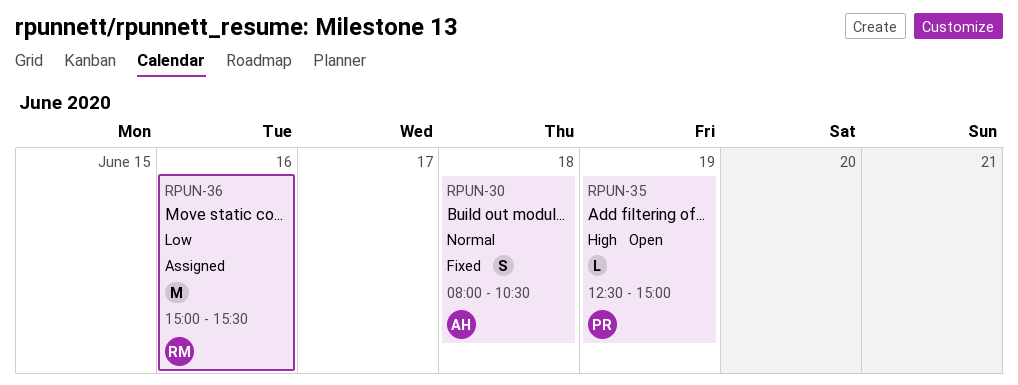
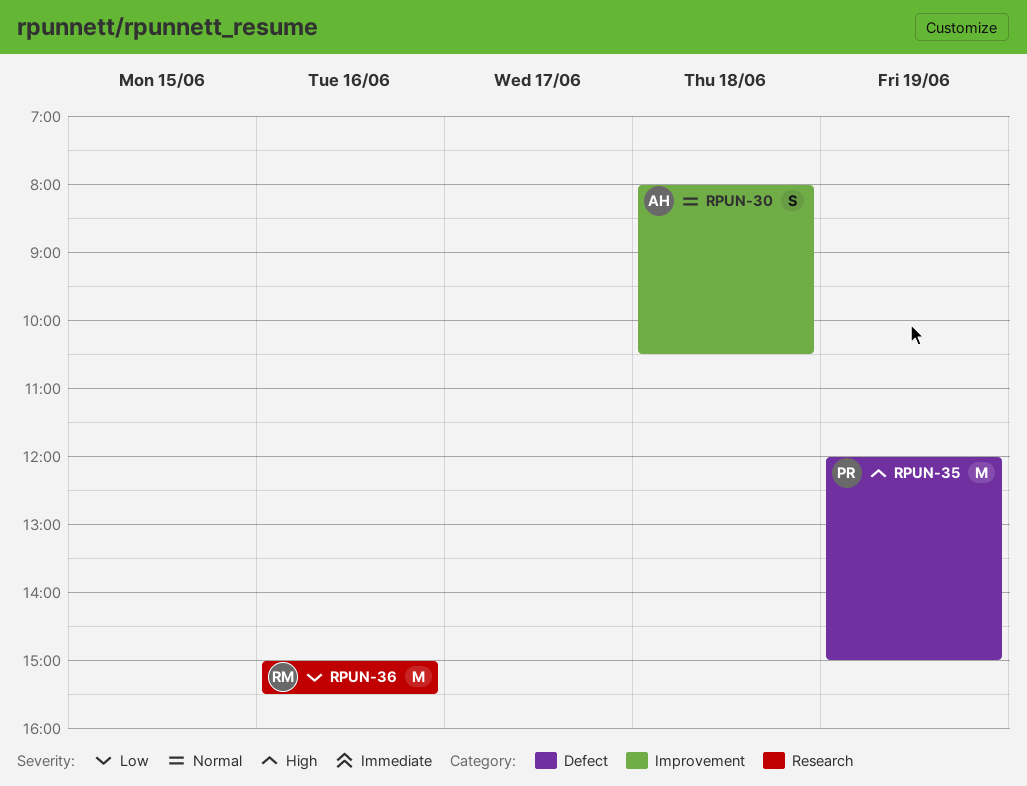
RPUN-35, estimate: L -> M
RPUN-35, begins: 12:30 -> 12:00

